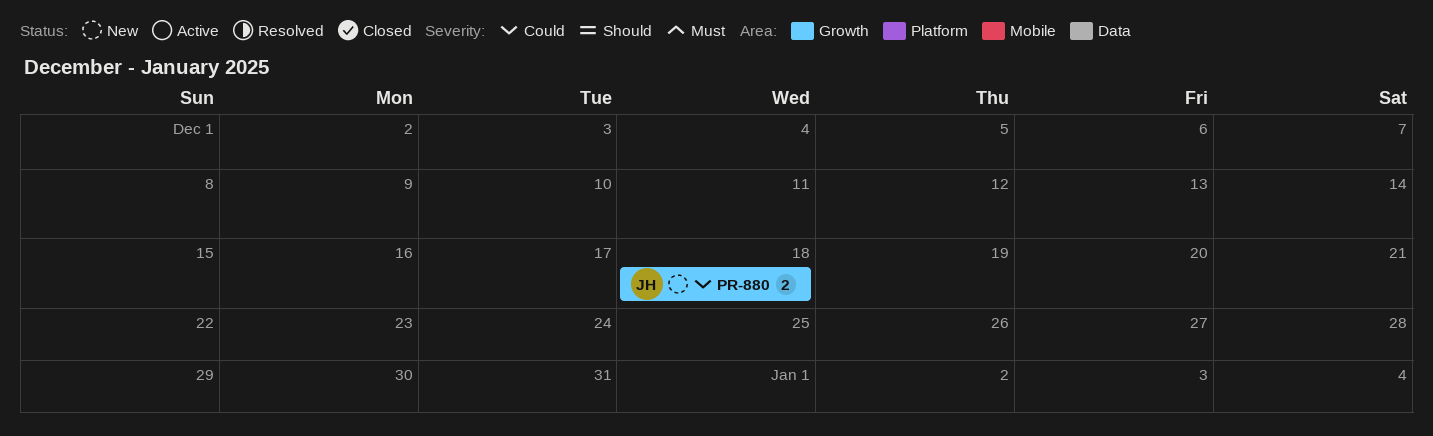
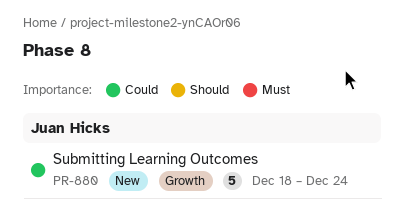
PR-880, estimate: 2 -> 5
PR-880, due: Dec 18 -> Dec 24

